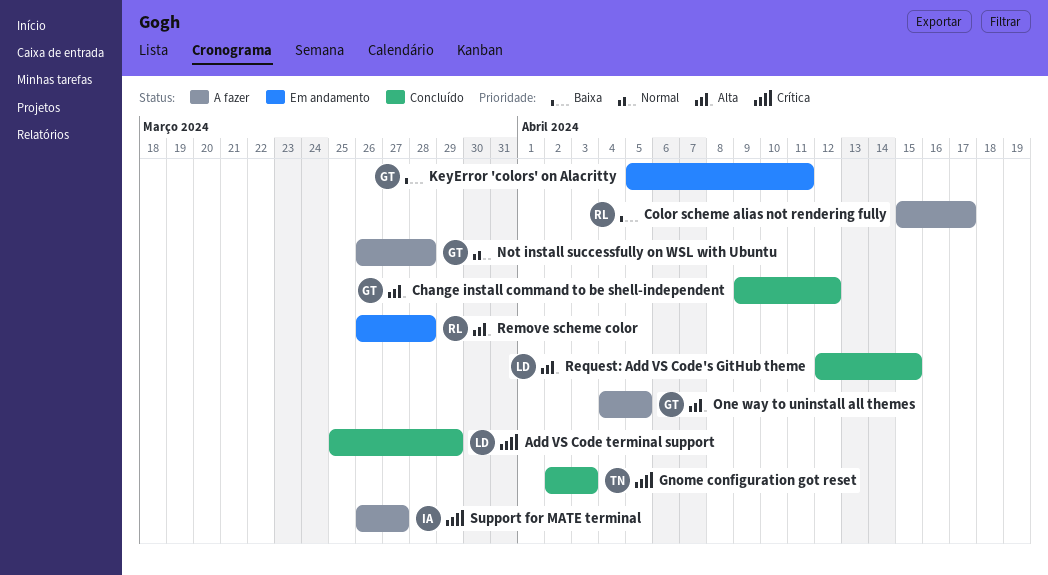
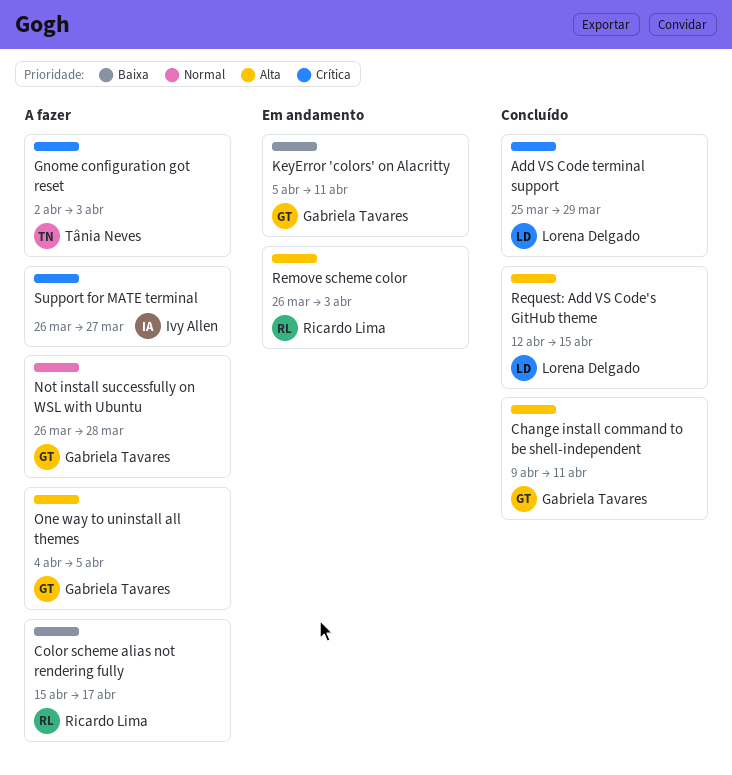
Change install command to be shell-independent, due: Apr 12 -> Apr 11
Gnome configuration got reset, status: Concluído -> A fazer
Remove scheme color, due: Mar 28 -> Apr 3

